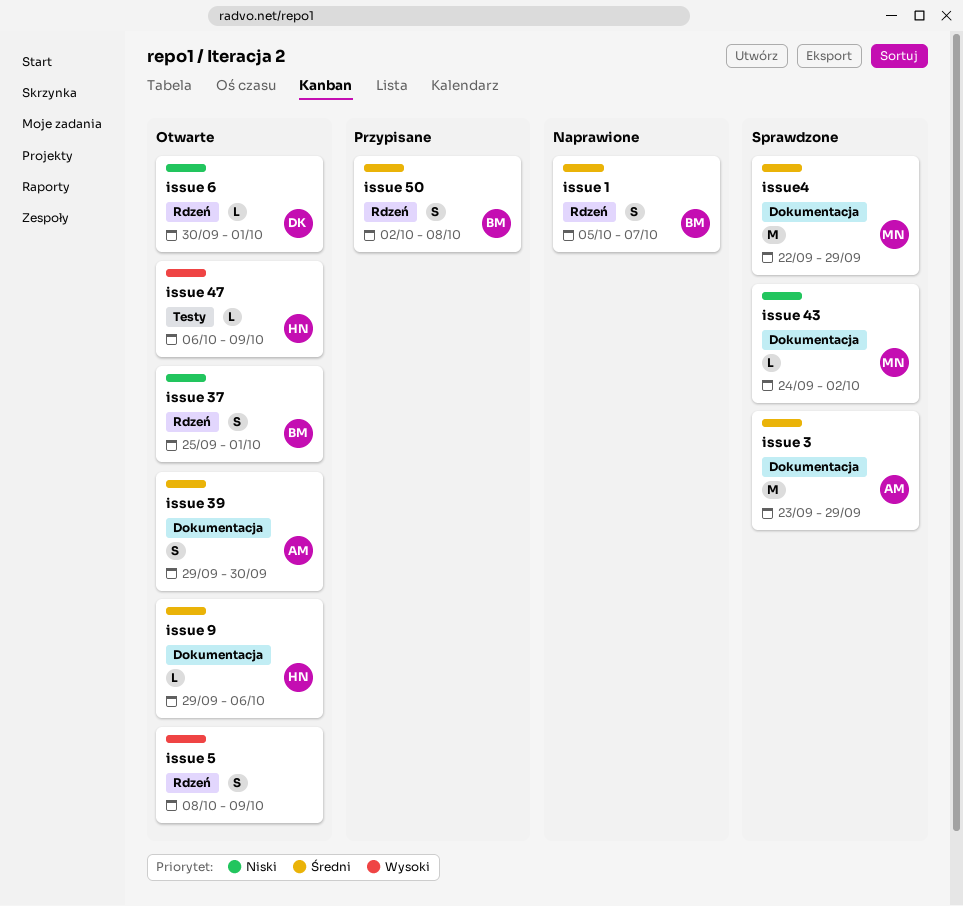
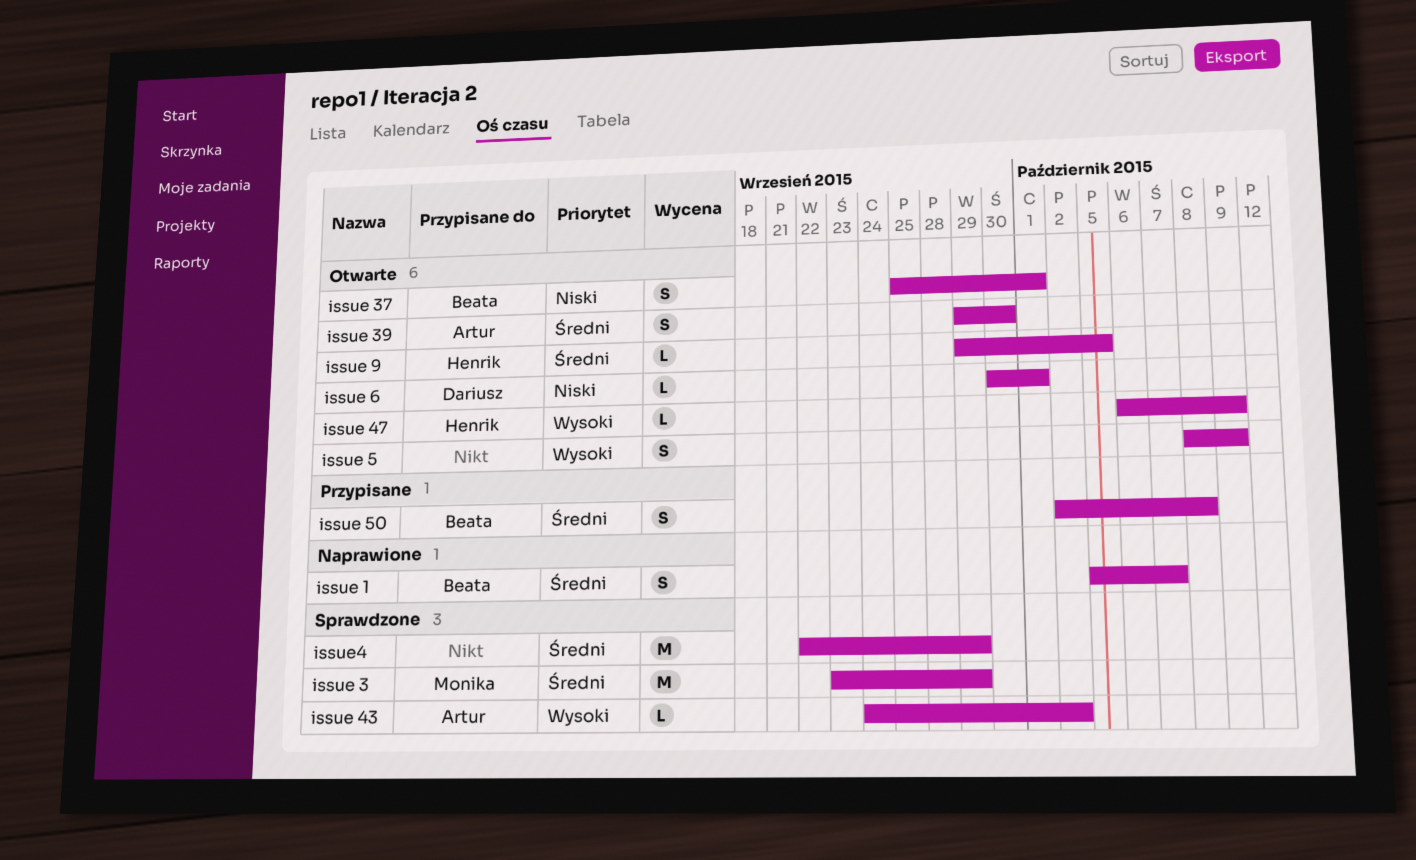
issue 3, owner: Artur -> Monika
issue 43, owner: Monika -> Artur
issue 43, priority: Niski -> Wysoki
issue 9, due: Oct 6 -> Oct 5
issue4, owner: Monika -> none

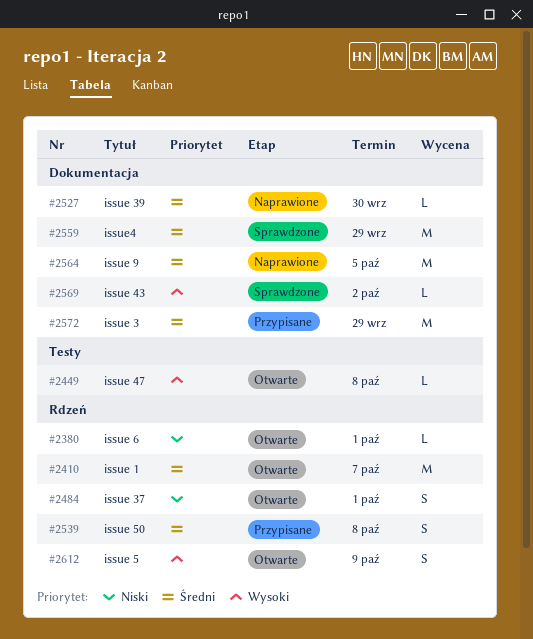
issue 1, status: Naprawione -> Otwarte
issue 1, estimate: S -> M
issue 3, status: Sprawdzone -> Przypisane
issue 39, status: Otwarte -> Naprawione
issue 39, estimate: S -> L
issue 47, due: Oct 9 -> Oct 8
issue 9, status: Otwarte -> Naprawione
issue 9, estimate: L -> M

